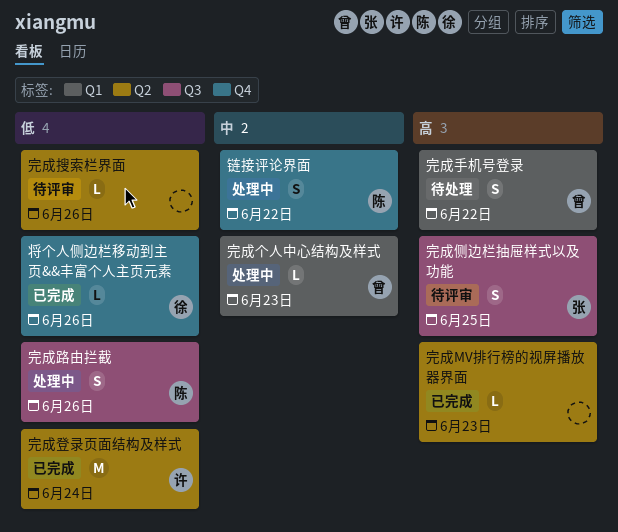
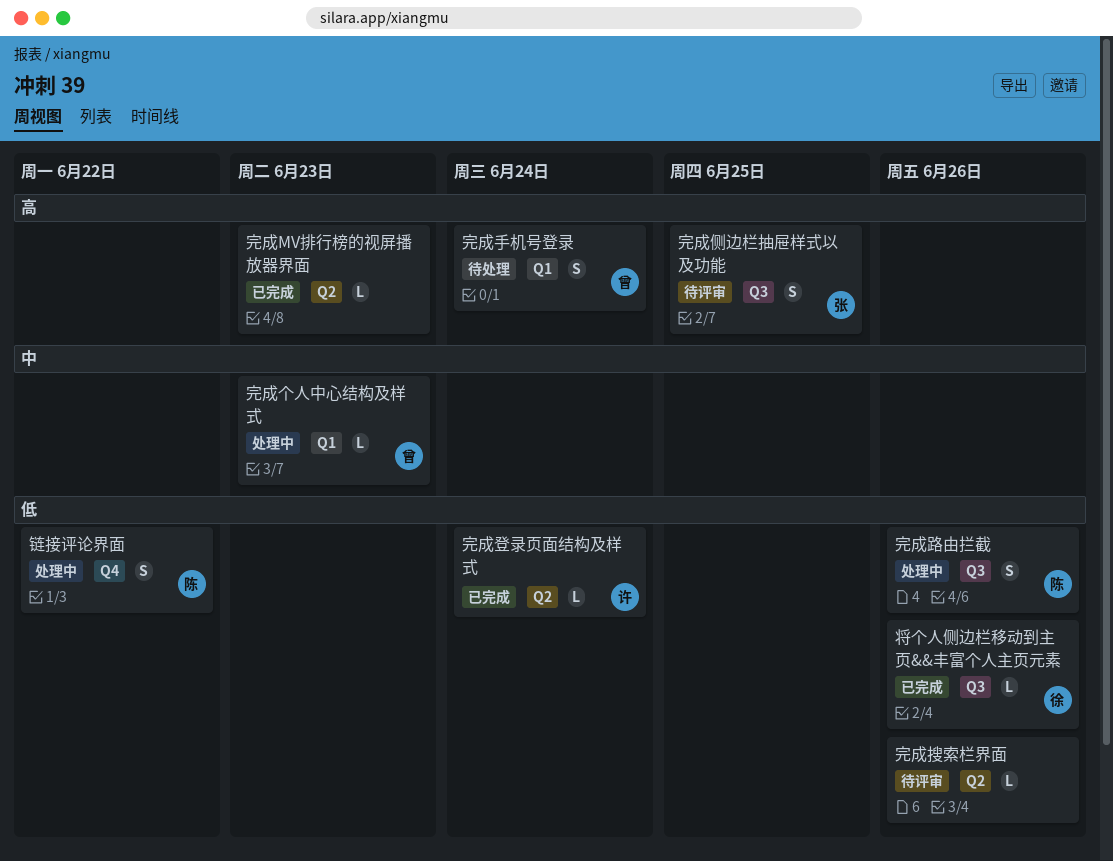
完成手机号登录, due: Jun 22 -> Jun 24
完成登录页面结构及样式, estimate: M -> L
将个人侧边栏移动到主页&&丰富个人主页元素, label: Q4 -> Q3
链接评论界面, priority: 中 -> 低

